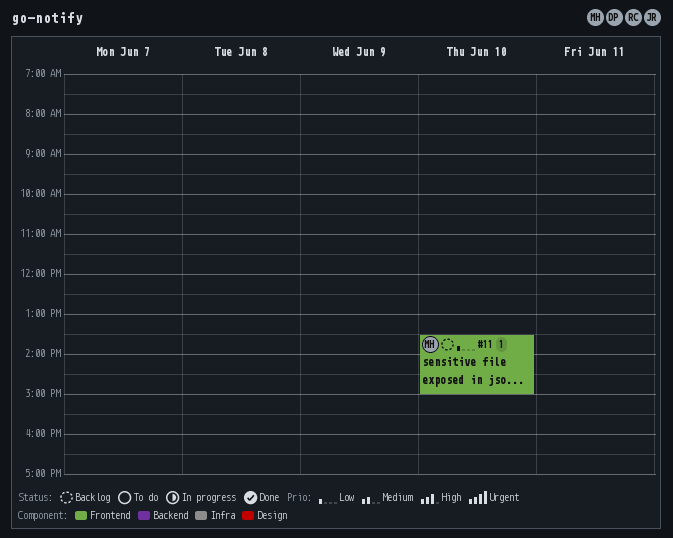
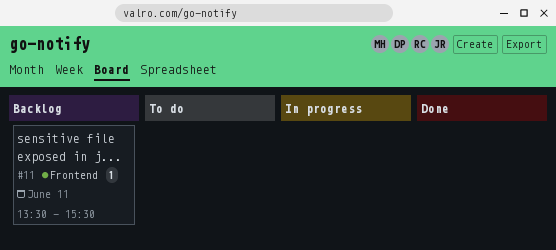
#11, day: Jun 10 -> Jun 11
#11, ends: 15:00 -> 15:30

